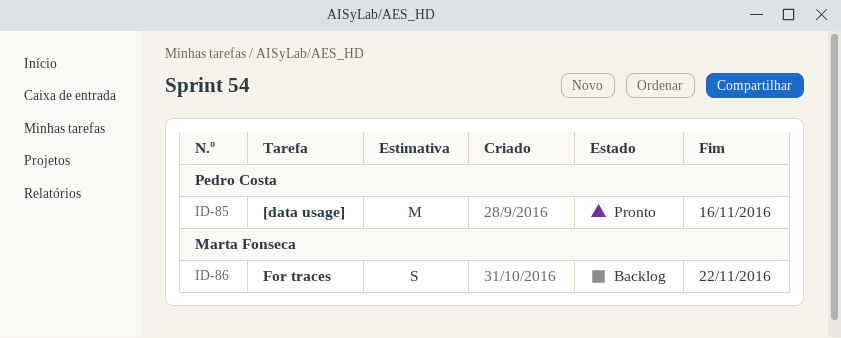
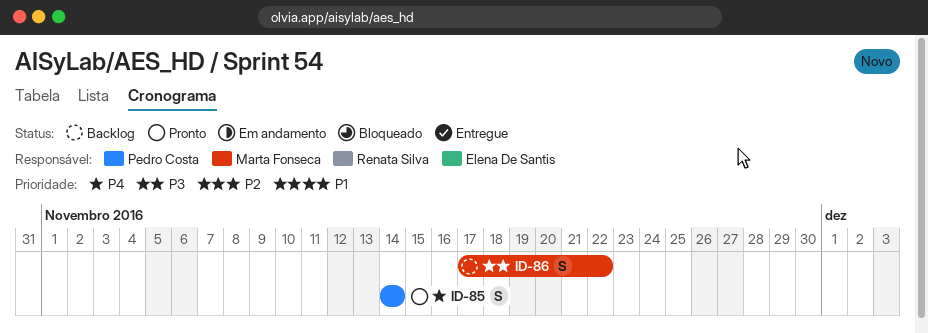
ID-85, estimate: M -> S
ID-85, due: Nov 16 -> Nov 14

